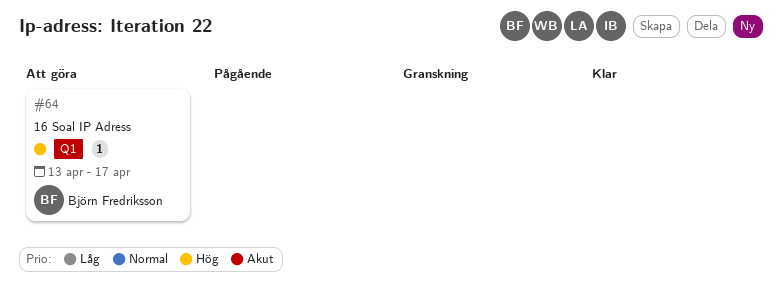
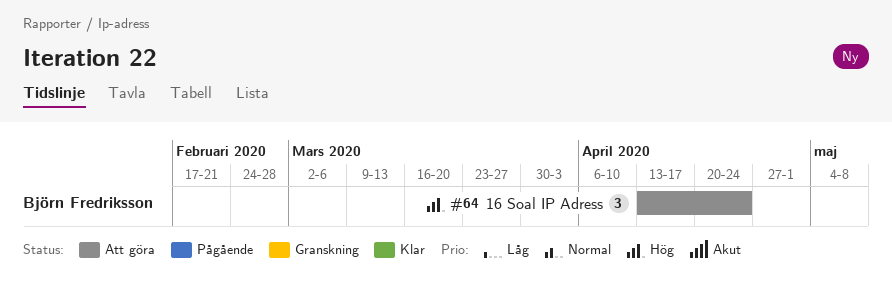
#64, estimate: 1 -> 3
#64, due: Apr 17 -> Apr 24

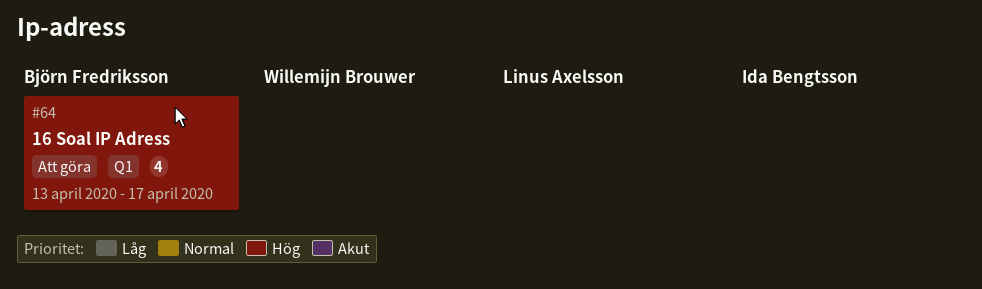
#64, estimate: 3 -> 4
#64, due: Apr 24 -> Apr 17

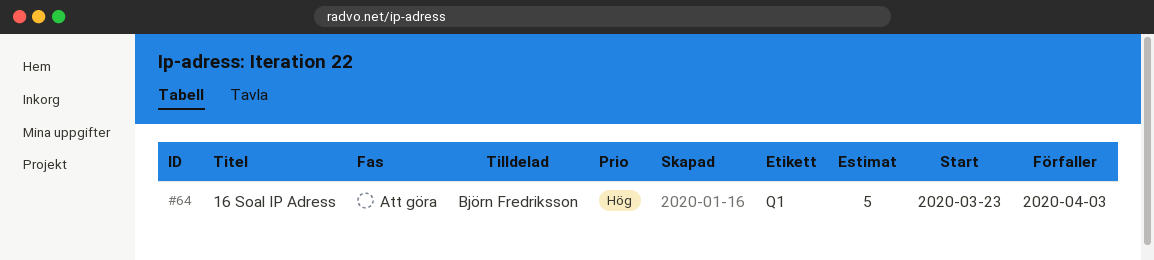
#64, estimate: 4 -> 5
#64, start: Apr 13 -> Mar 23
#64, due: Apr 17 -> Apr 3

